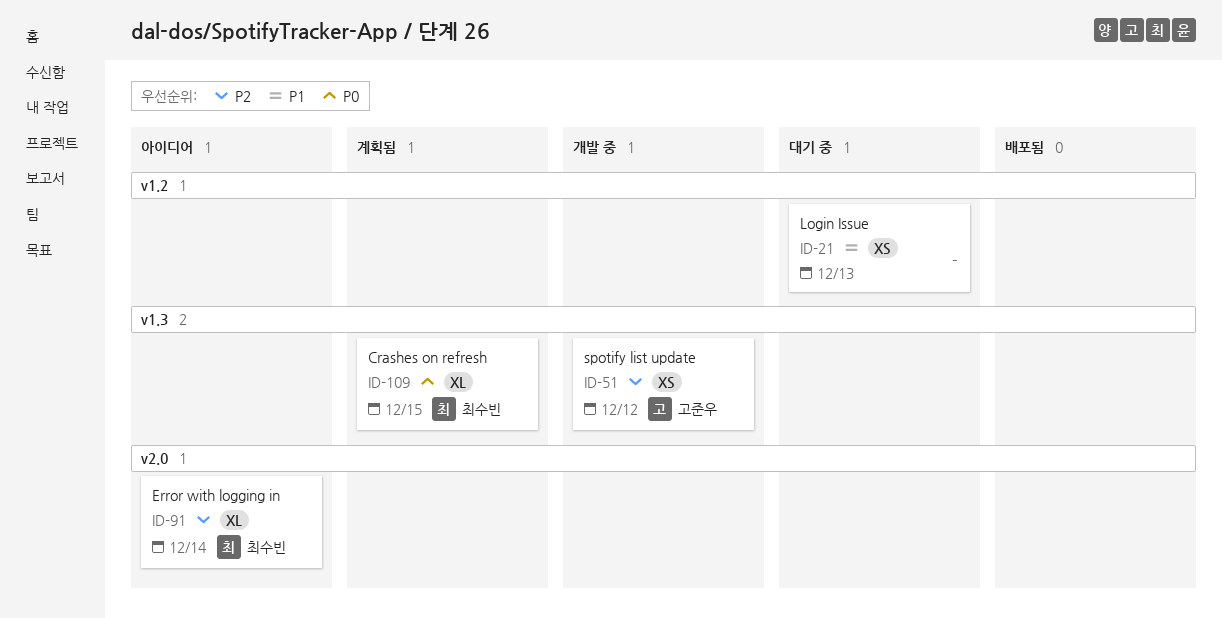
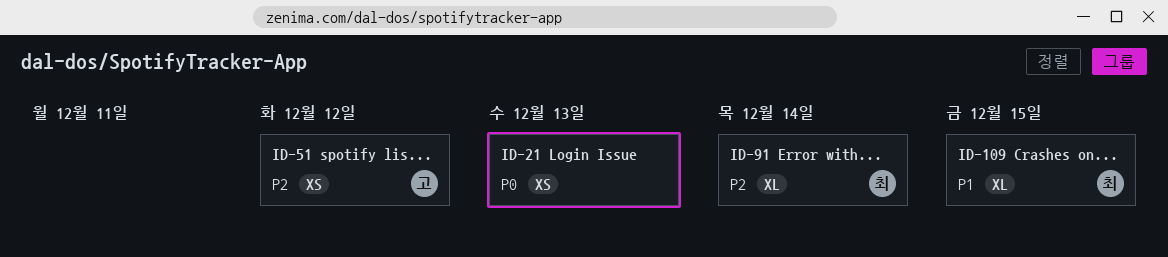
ID-21, priority: P1 -> P0
ID-109, priority: P0 -> P1

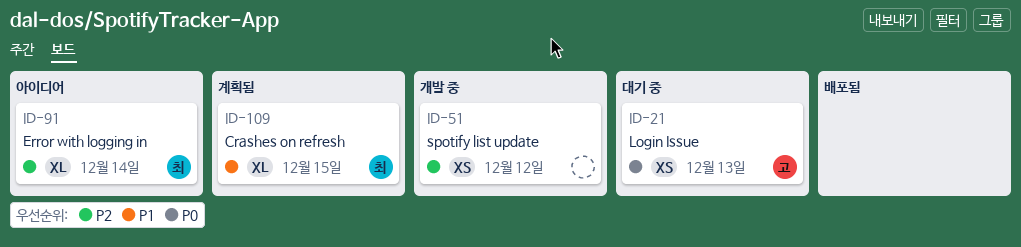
ID-21, owner: none -> 고
ID-51, owner: 고 -> none

